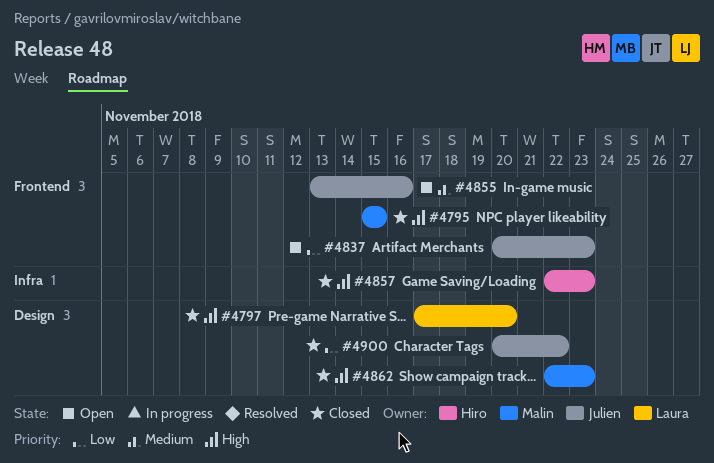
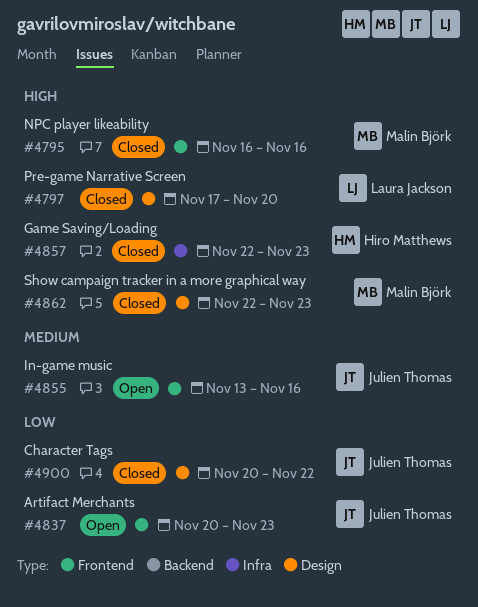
#4795, start: Nov 15 -> Nov 16
#4795, due: Nov 15 -> Nov 16

